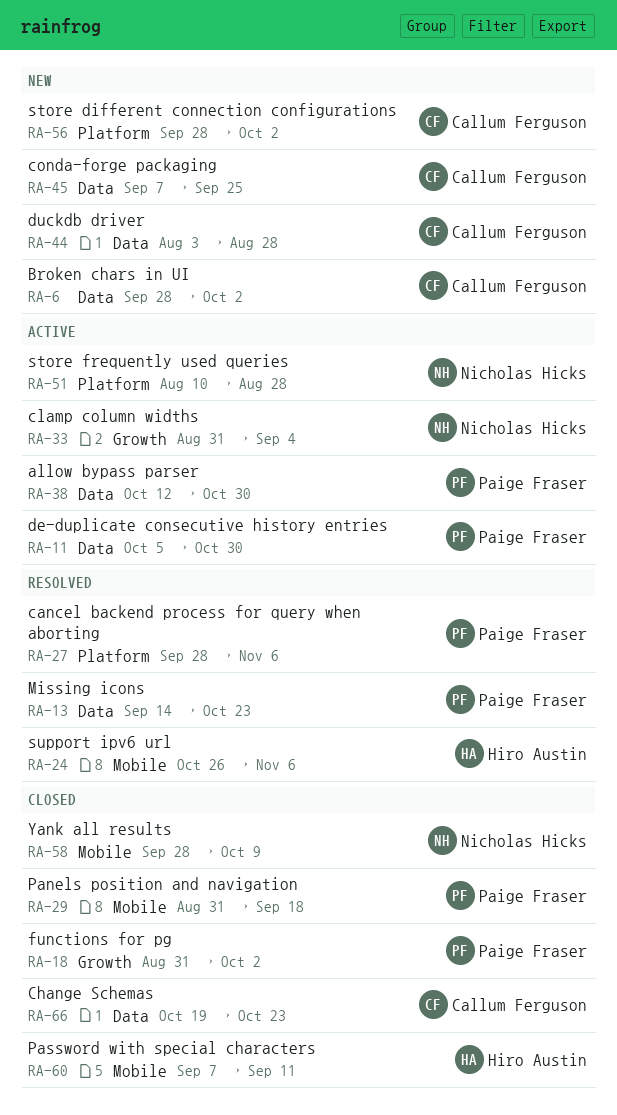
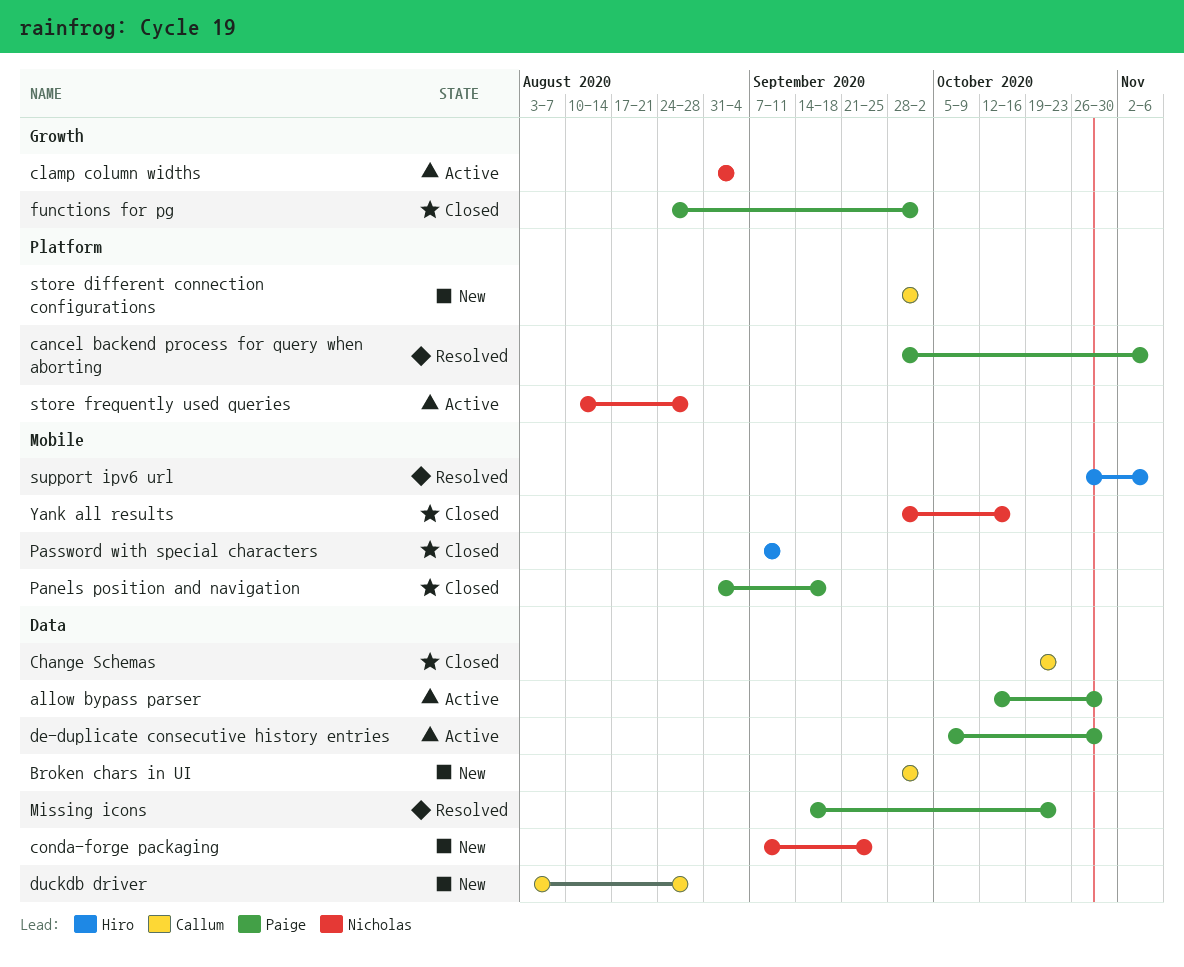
conda-forge packaging, owner: Callum Ferguson -> Nicholas Hicks
functions for pg, start: Aug 31 -> Aug 24
Yank all results, due: Oct 9 -> Oct 16

